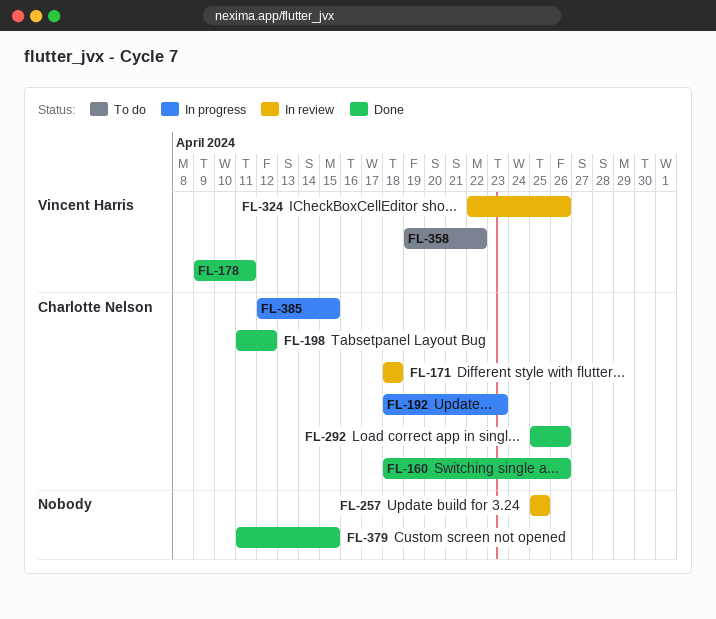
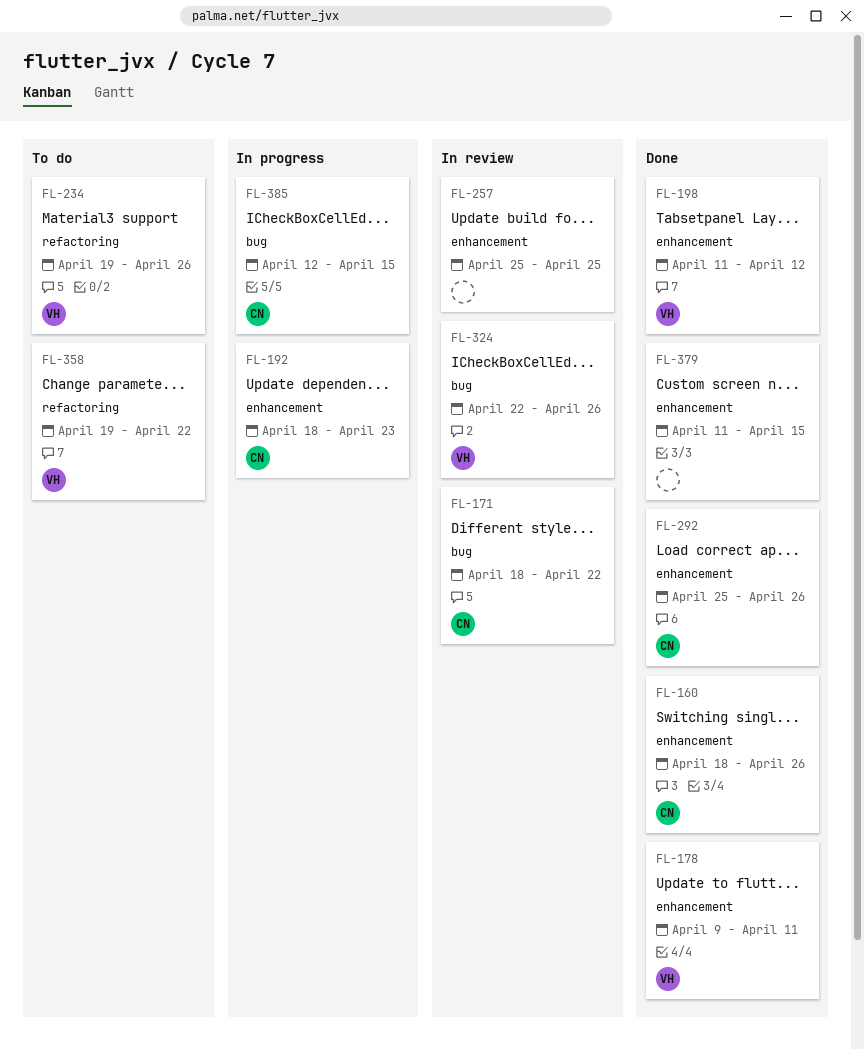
FL-171, due: Apr 18 -> Apr 22
FL-198, owner: Charlotte Nelson -> Vincent Harris
FL-234: none -> present

